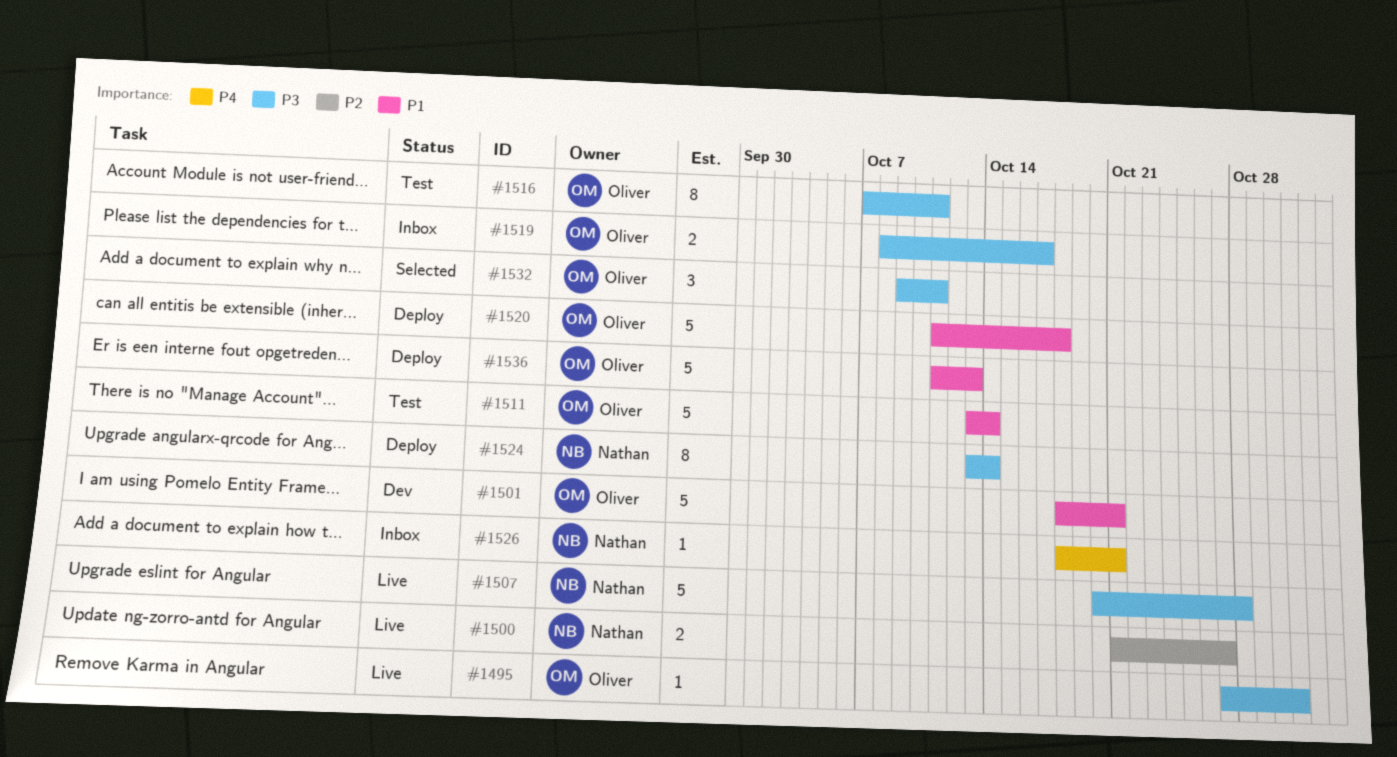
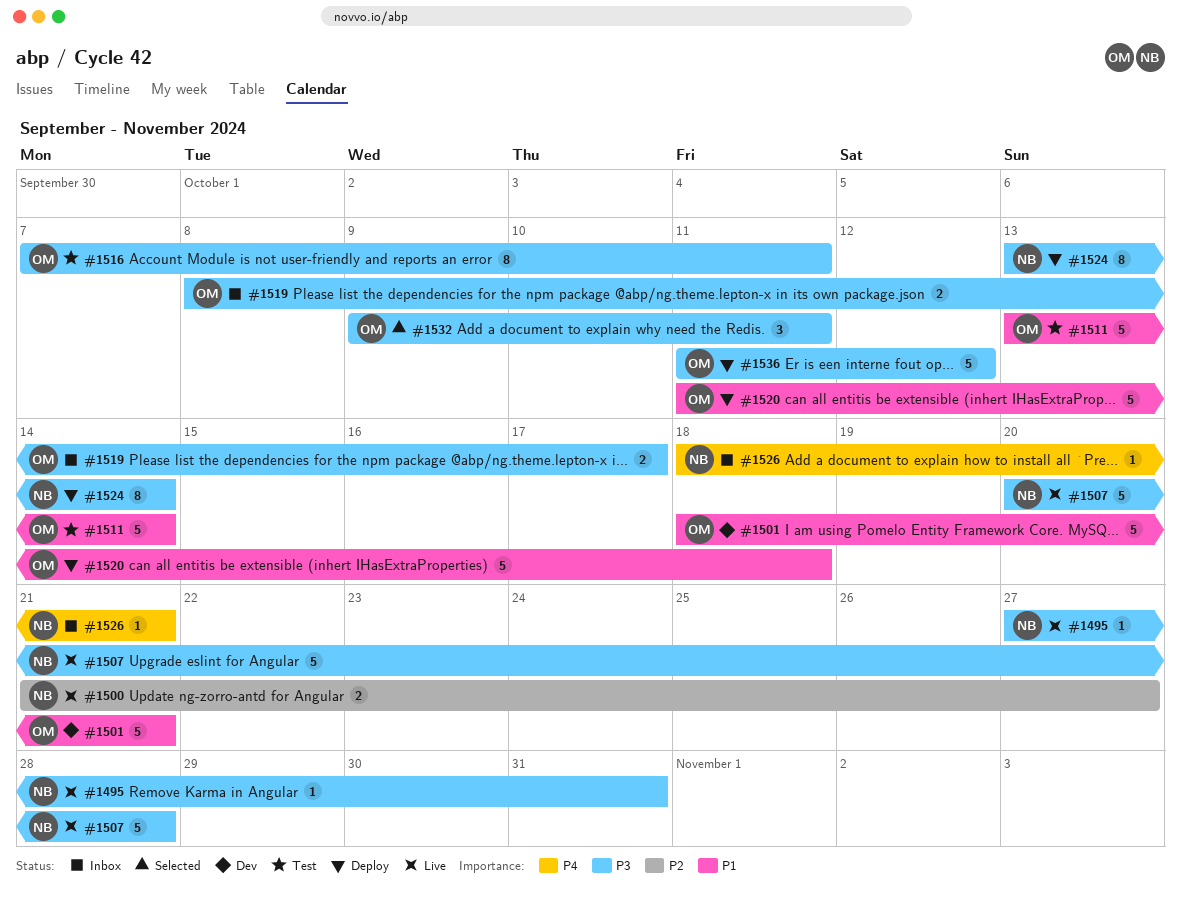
#1495, owner: Oliver -> Nathan
#1536, priority: P1 -> P3
#1536, due: Oct 13 -> Oct 12

